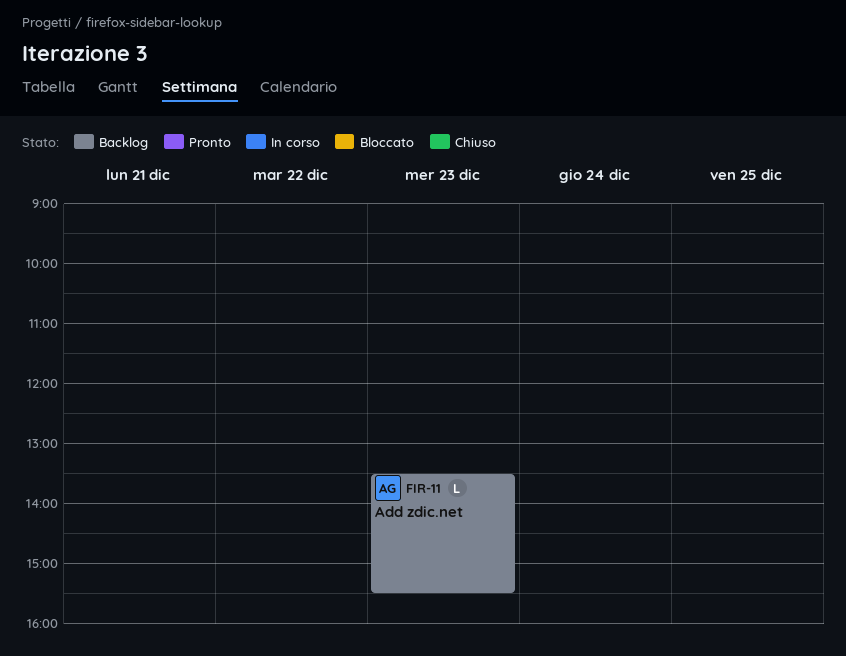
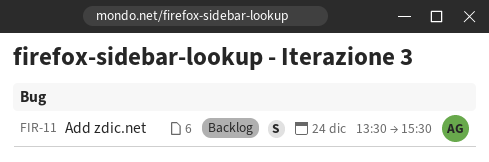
FIR-11, estimate: L -> S
FIR-11, day: Dec 23 -> Dec 24

